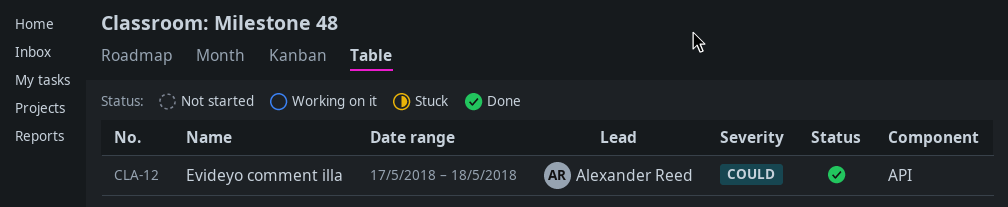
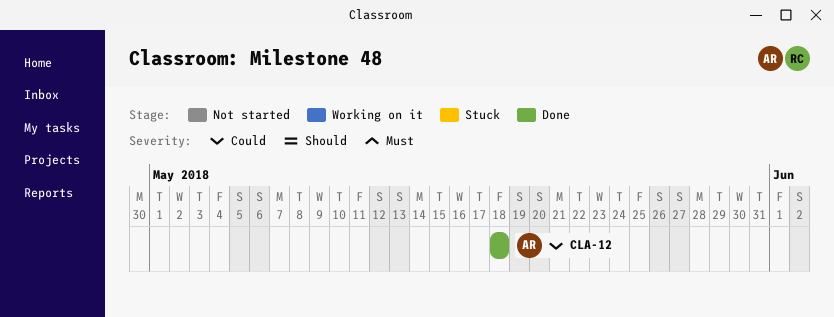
CLA-12, start: May 17 -> May 18

